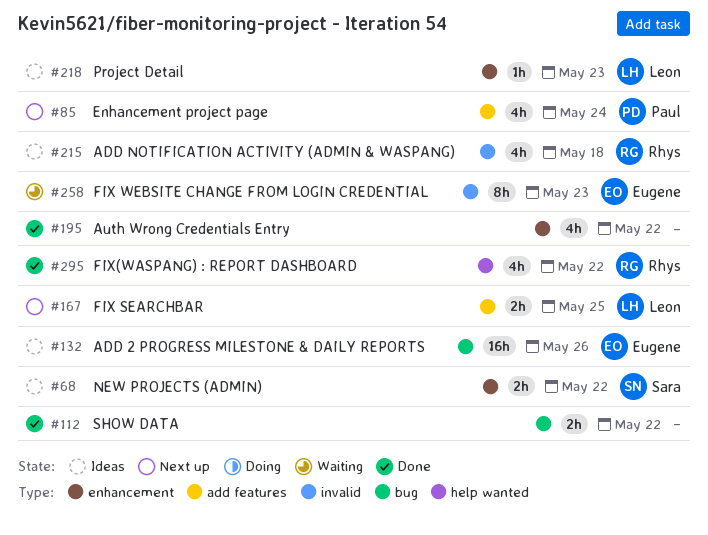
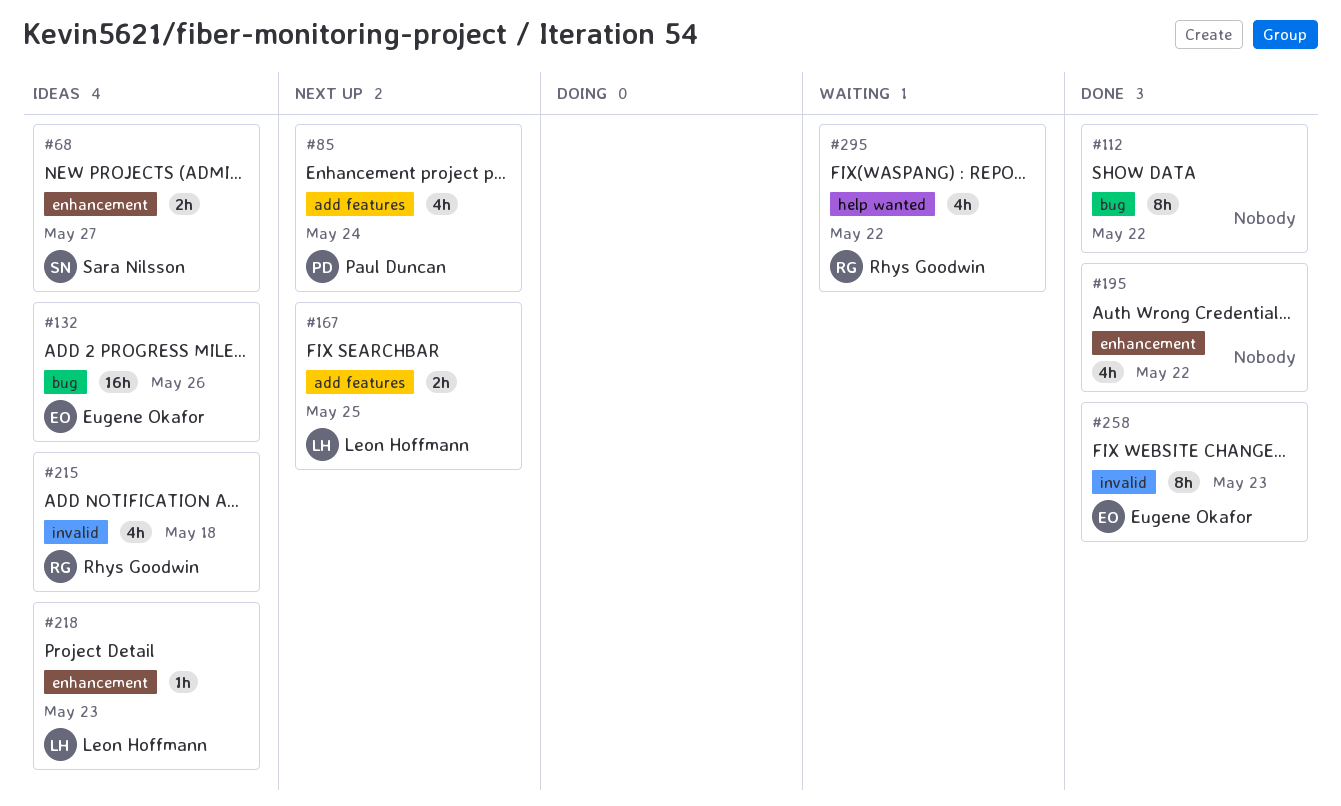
#68, due: May 22 -> May 27
#112, estimate: 2h -> 8h
#258, status: Waiting -> Done
#295, status: Done -> Waiting

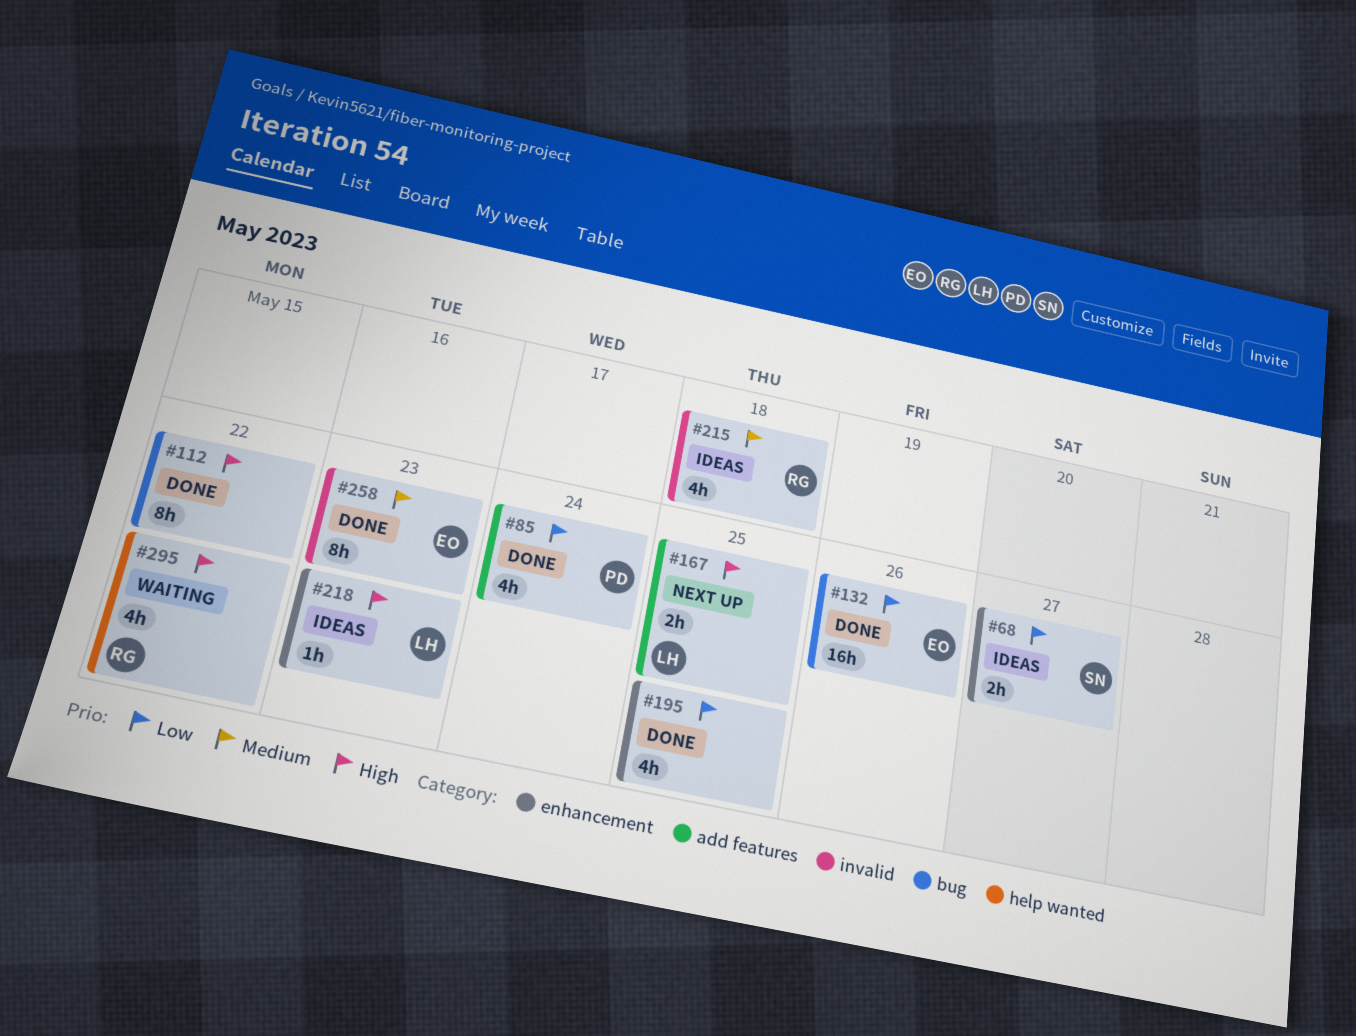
#85, status: Next up -> Done
#132, status: Ideas -> Done
#195, due: May 22 -> May 25

